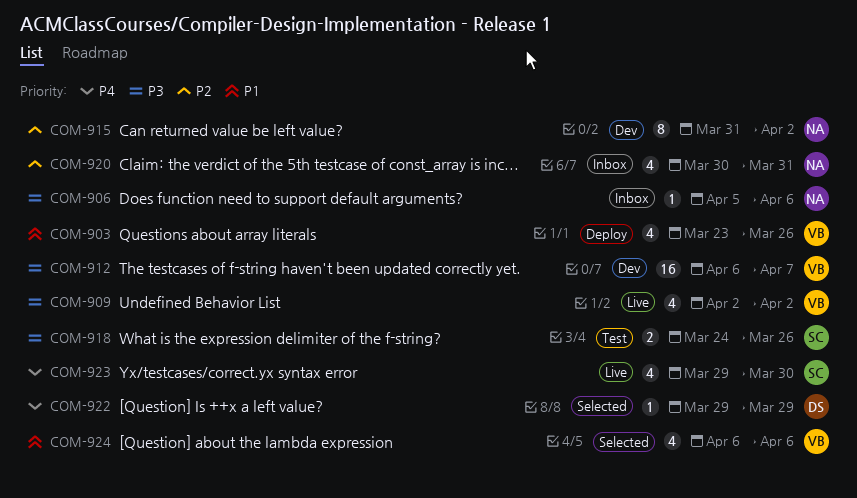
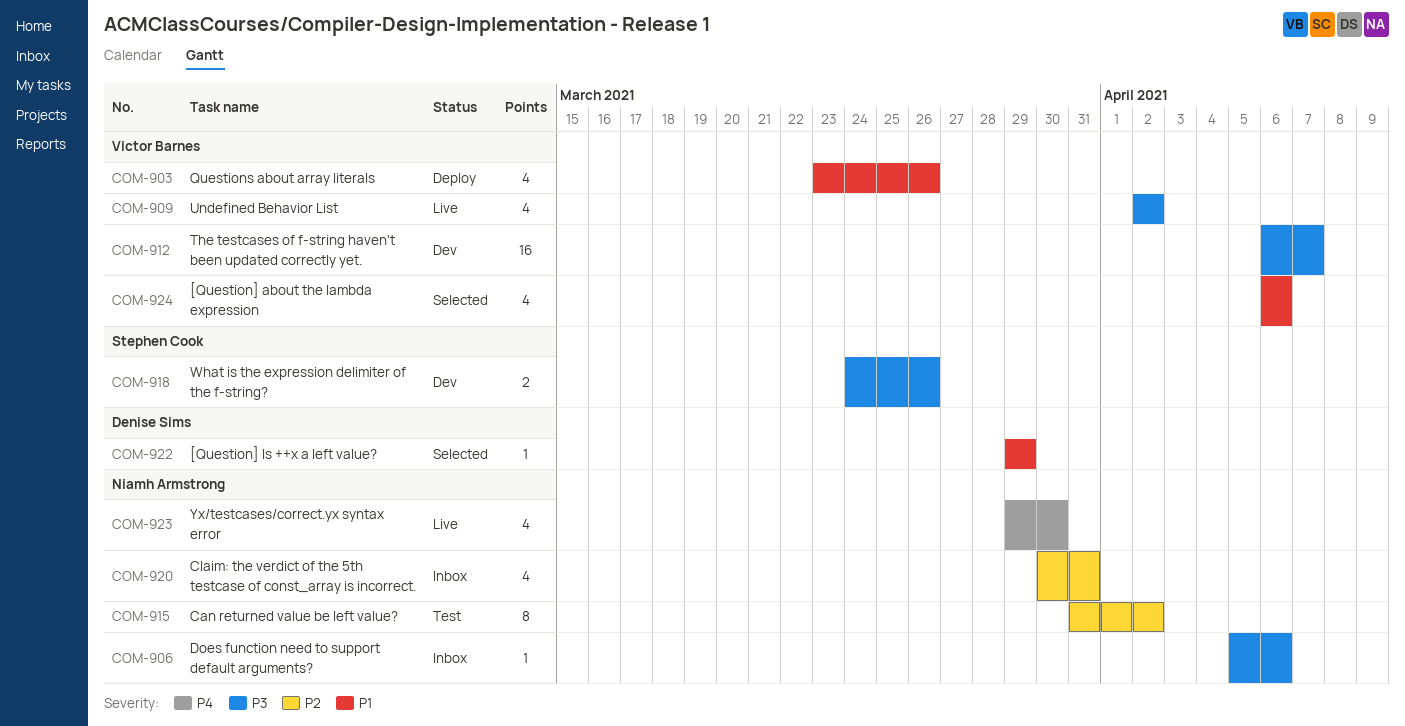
COM-915, status: Dev -> Test
COM-918, status: Test -> Dev
COM-922, priority: P4 -> P1
COM-923, owner: Stephen Cook -> Niamh Armstrong

